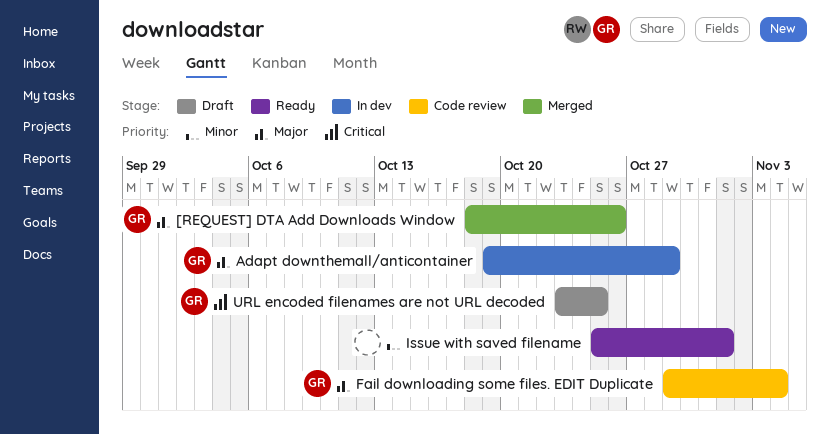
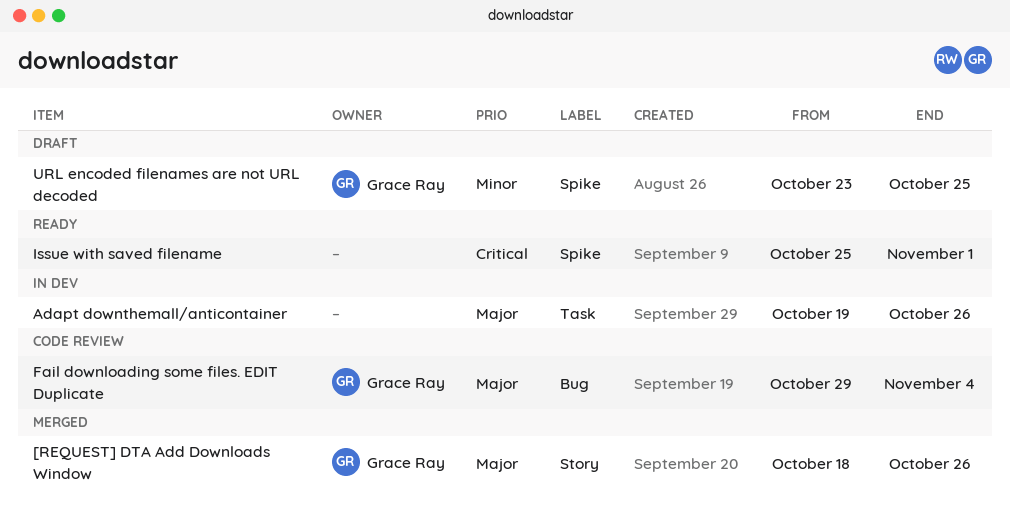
Adapt downthemall/anticontainer, owner: Grace Ray -> none
Adapt downthemall/anticontainer, due: Oct 29 -> Oct 26
Issue with saved filename, priority: Minor -> Critical
URL encoded filenames are not URL decoded, priority: Critical -> Minor

